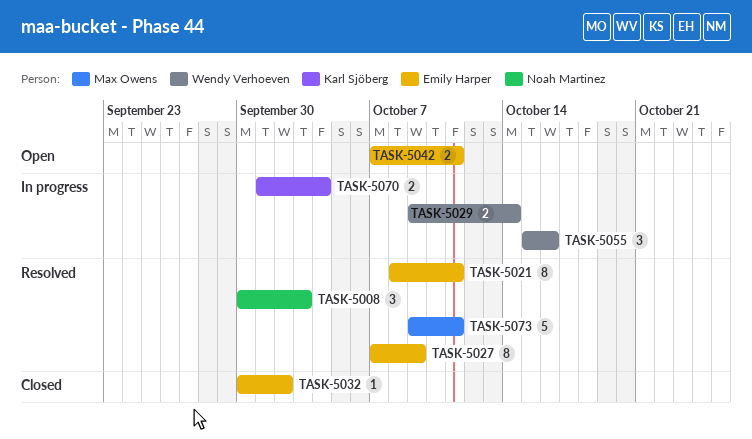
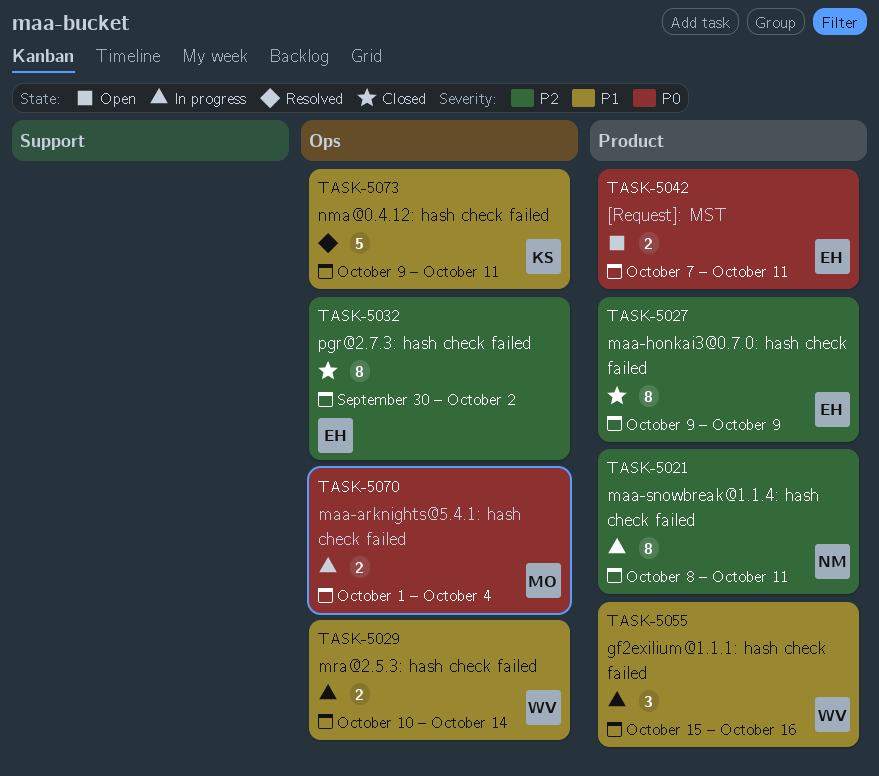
TASK-5008: present -> none
TASK-5021, status: Resolved -> In progress
TASK-5021, owner: Emily Harper -> Noah Martinez
TASK-5027, status: Resolved -> Closed
TASK-5027, start: Oct 7 -> Oct 9
TASK-5029, start: Oct 9 -> Oct 10
TASK-5032, estimate: 1 -> 8
TASK-5070, owner: Karl Sjöberg -> Max Owens
TASK-5073, owner: Max Owens -> Karl Sjöberg

